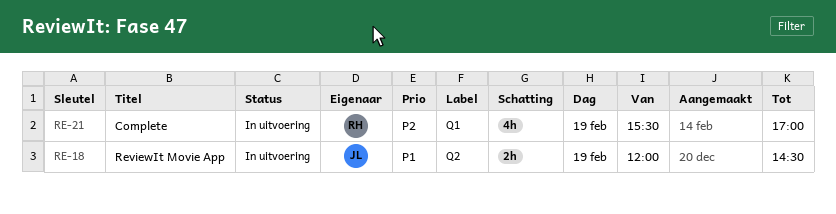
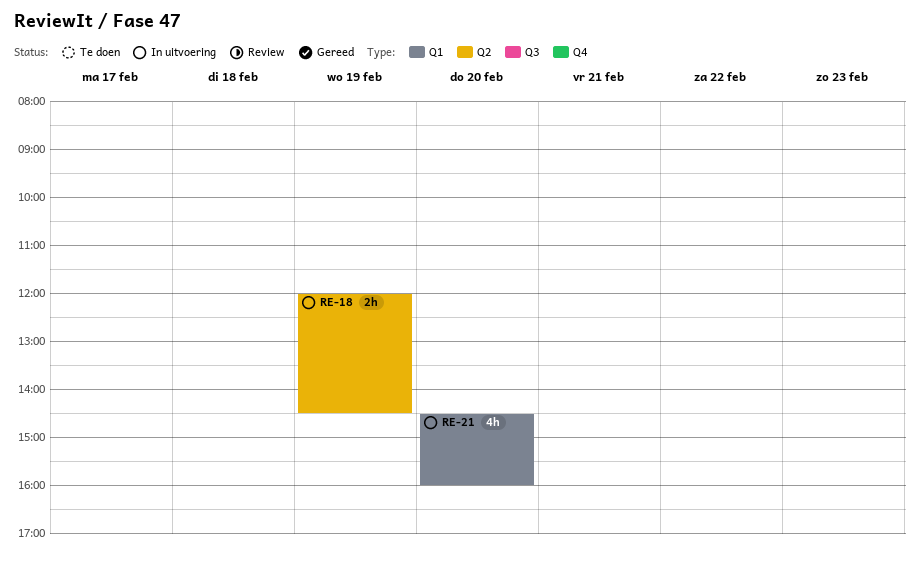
RE-21, day: Feb 19 -> Feb 20
RE-21, begins: 15:30 -> 14:30
RE-21, ends: 17:00 -> 16:00

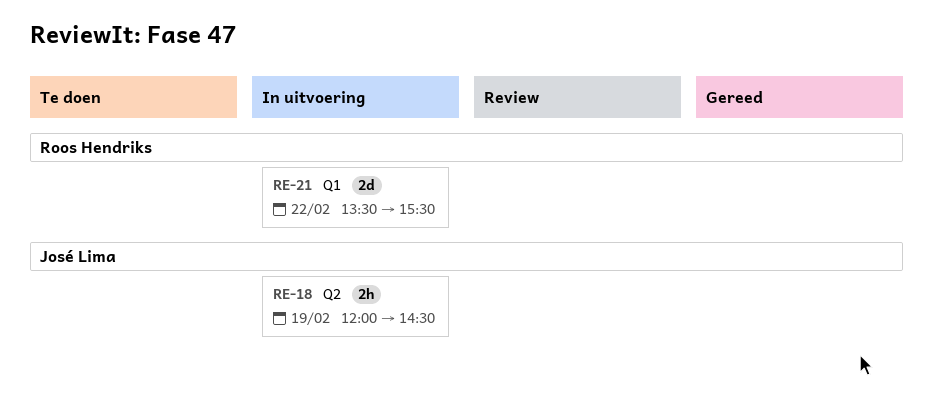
RE-21, estimate: 4h -> 2d
RE-21, day: Feb 20 -> Feb 22
RE-21, begins: 14:30 -> 13:30
RE-21, ends: 16:00 -> 15:30

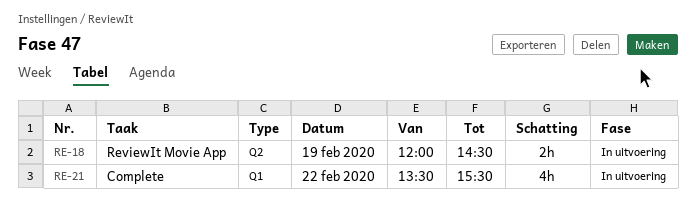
RE-21, estimate: 2d -> 4h

